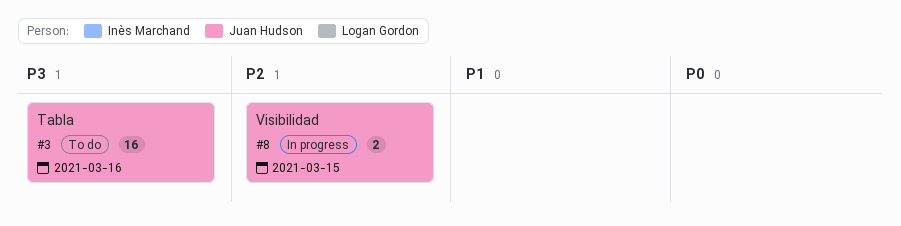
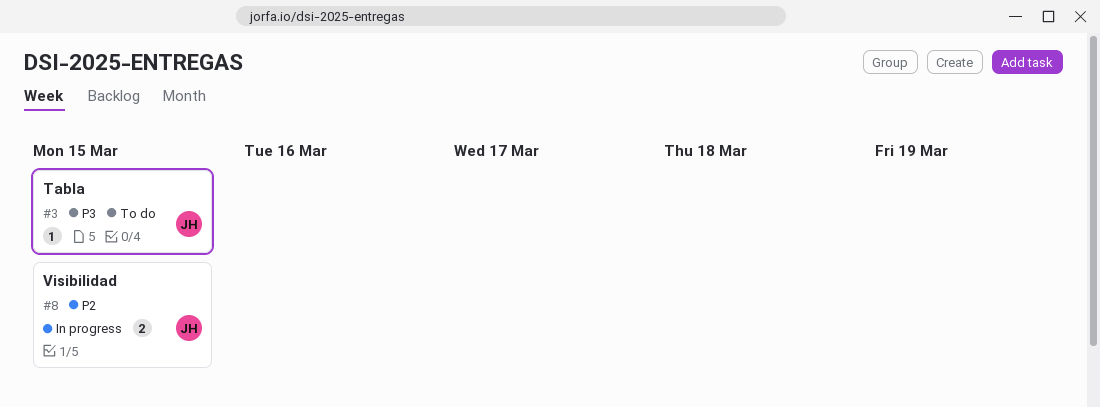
#3, estimate: 16 -> 1
#3, due: Mar 16 -> Mar 15

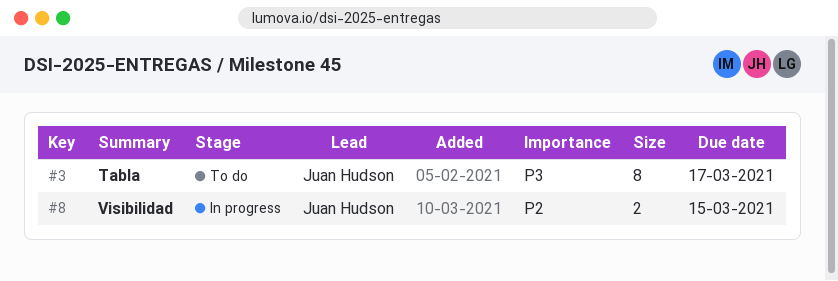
#3, estimate: 1 -> 8
#3, due: Mar 15 -> Mar 17

